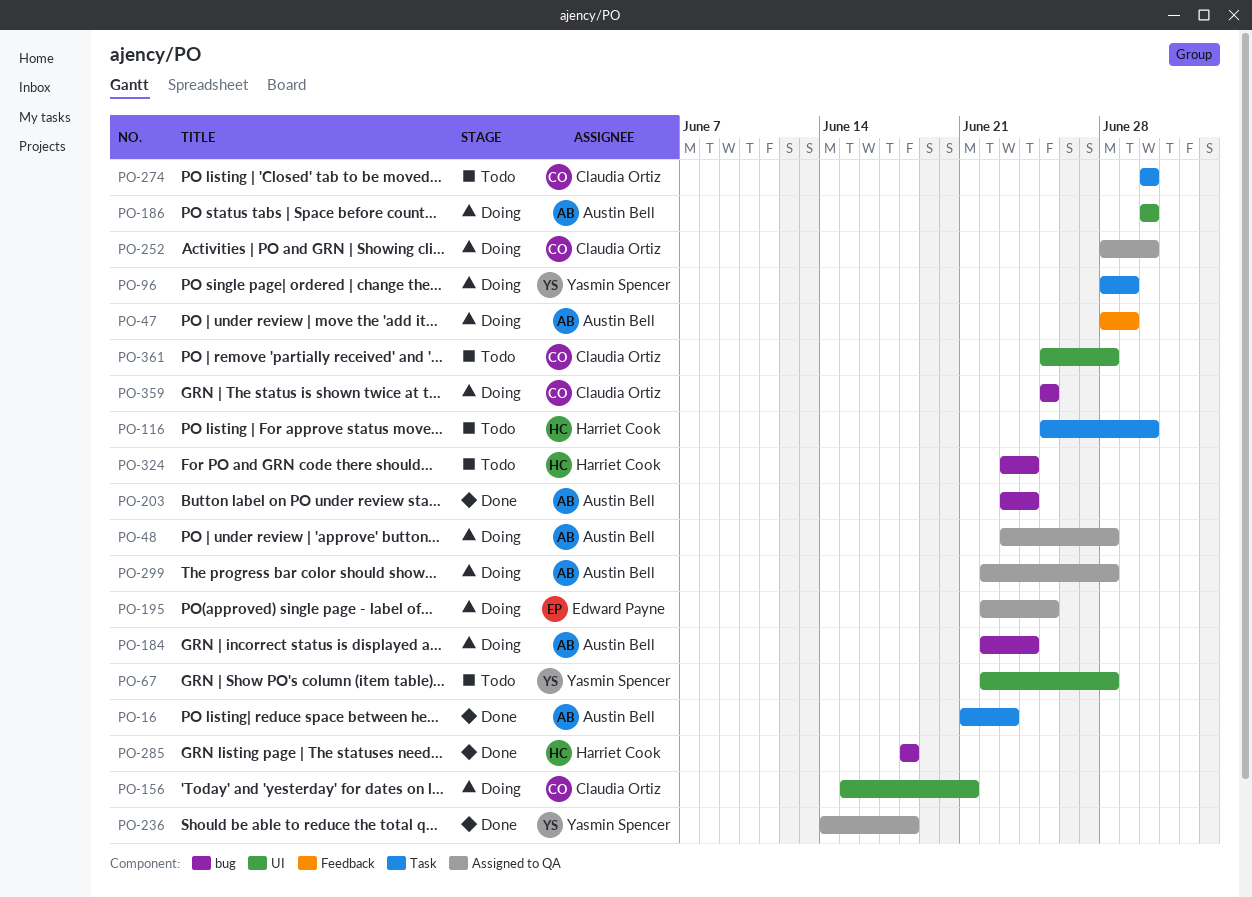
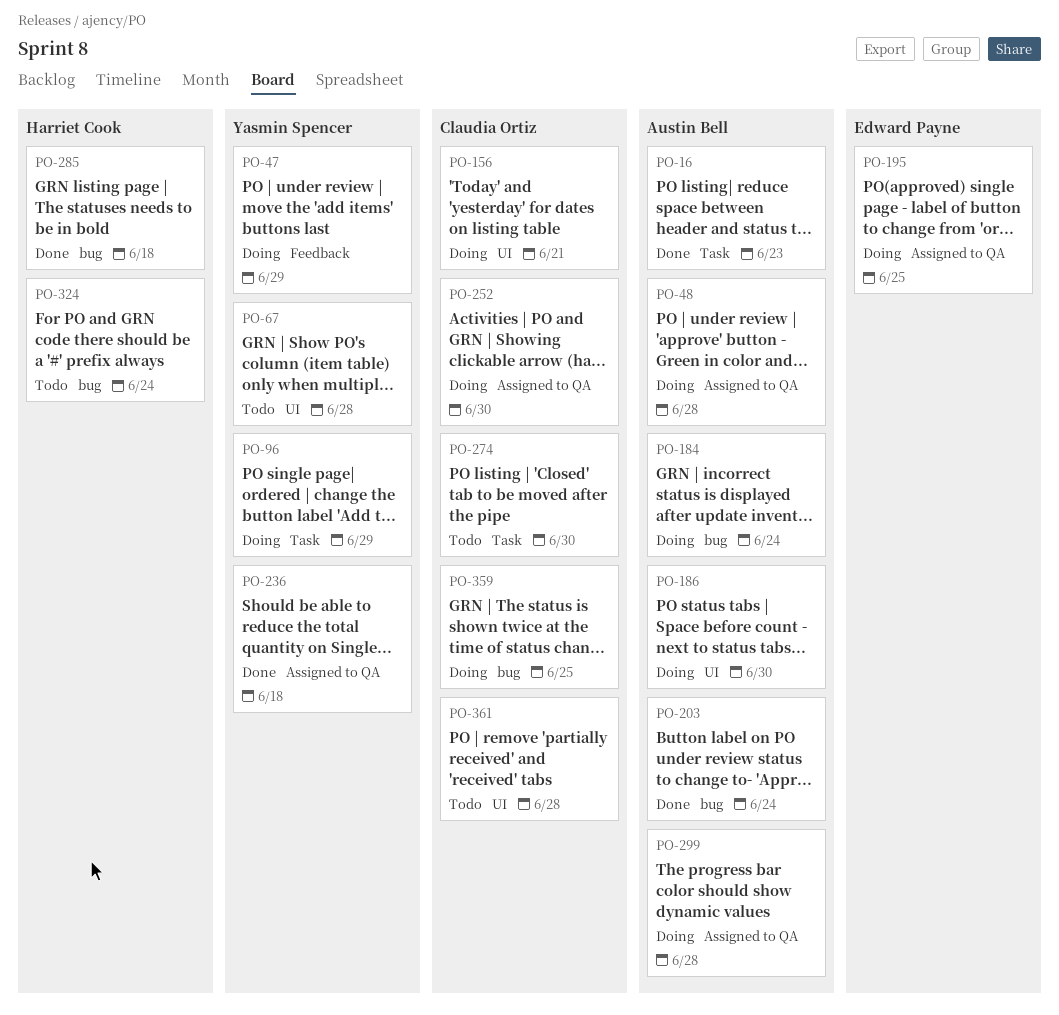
PO-47, owner: Austin Bell -> Yasmin Spencer
PO-116: present -> none

